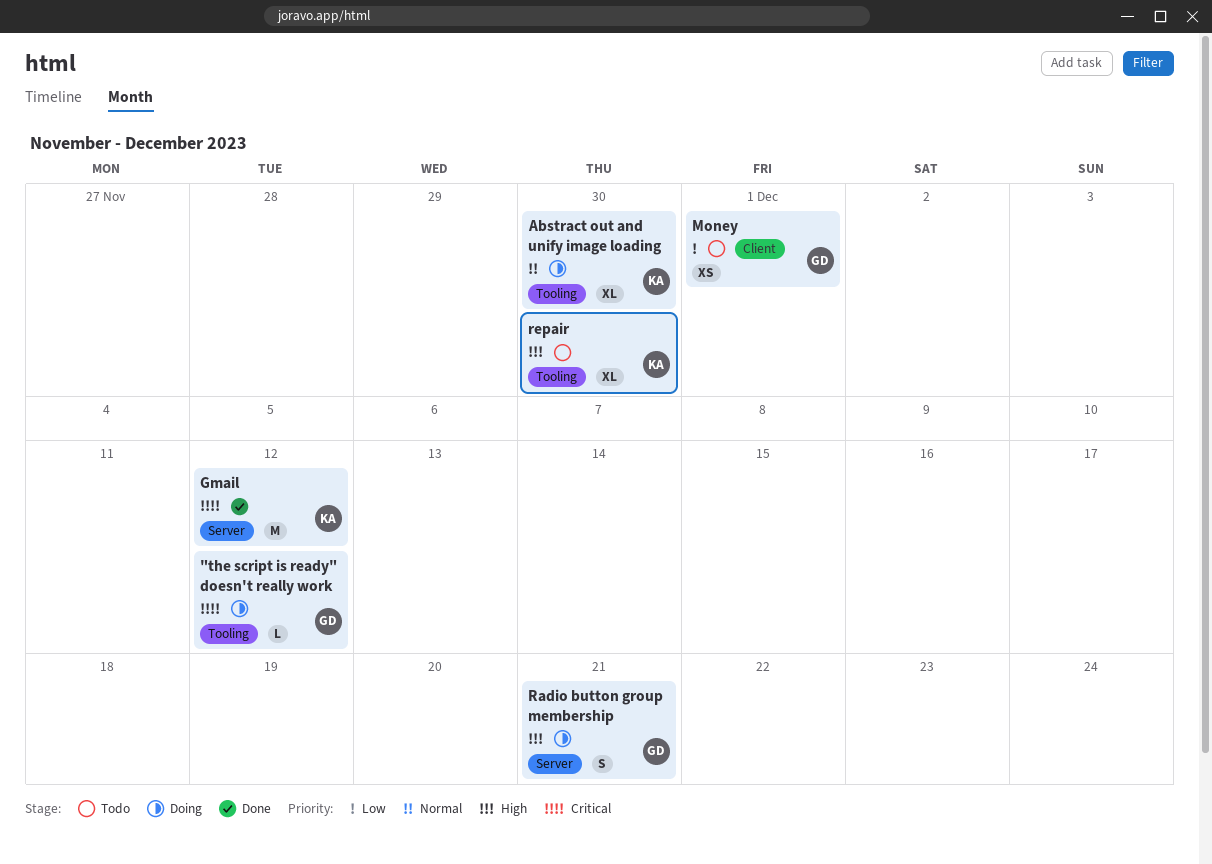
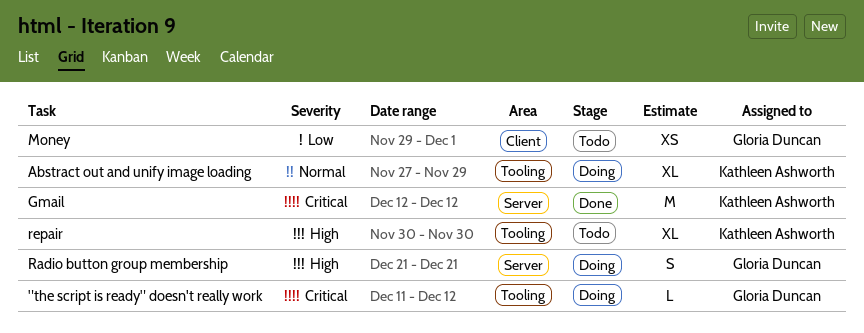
Abstract out and unify image loading, due: Nov 30 -> Nov 29

